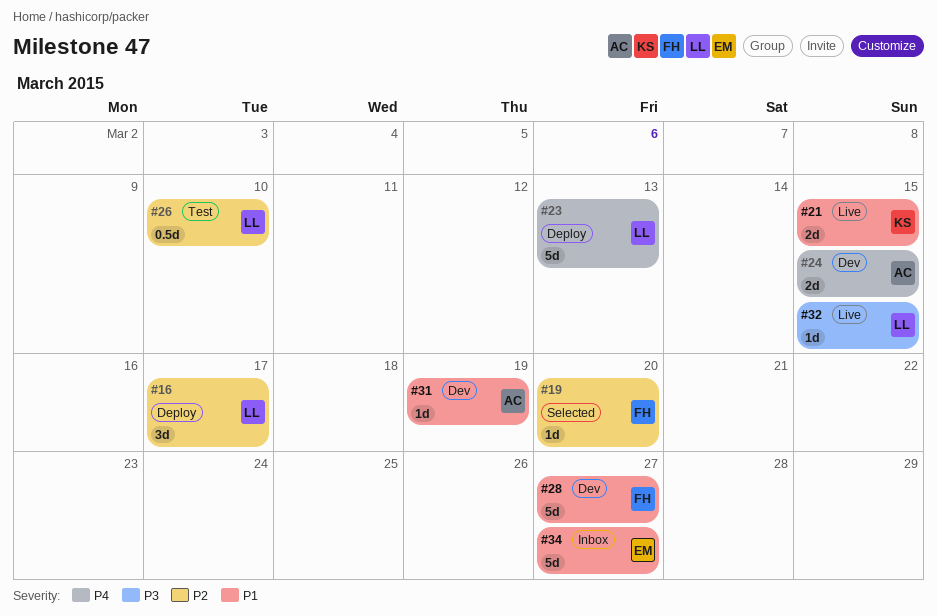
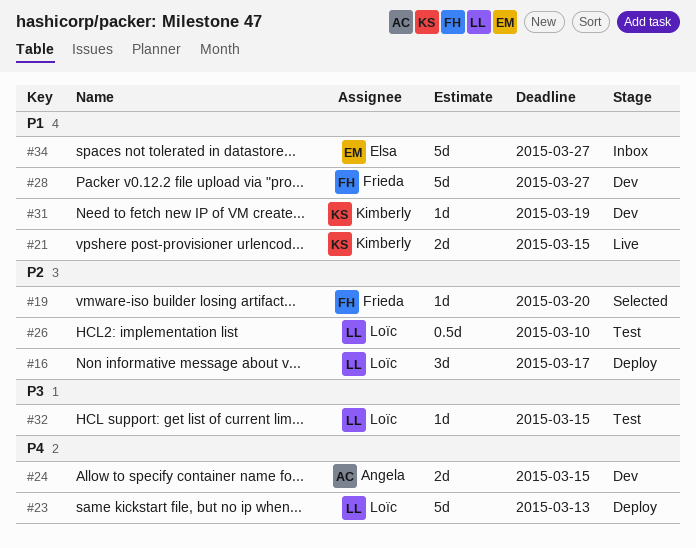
#31, owner: Angela -> Kimberly
#32, status: Live -> Test

